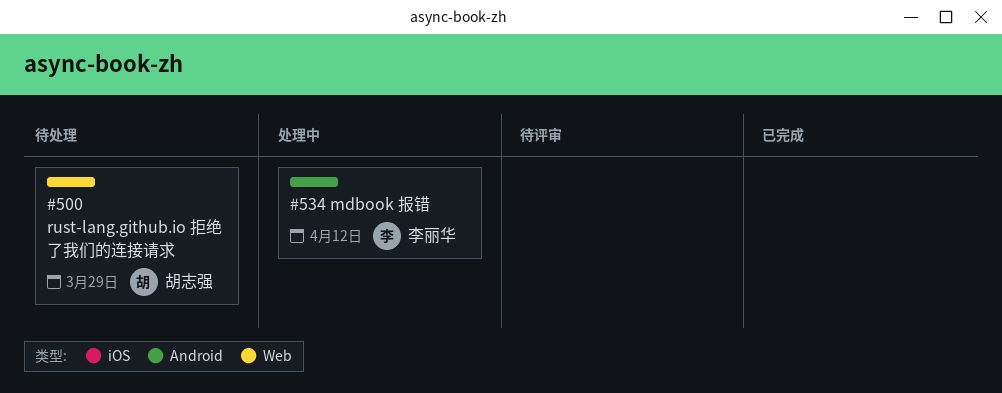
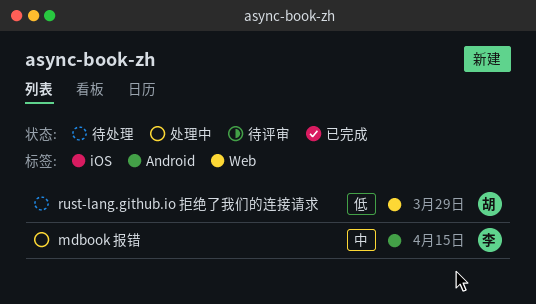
mdbook 报错, due: Apr 12 -> Apr 15

